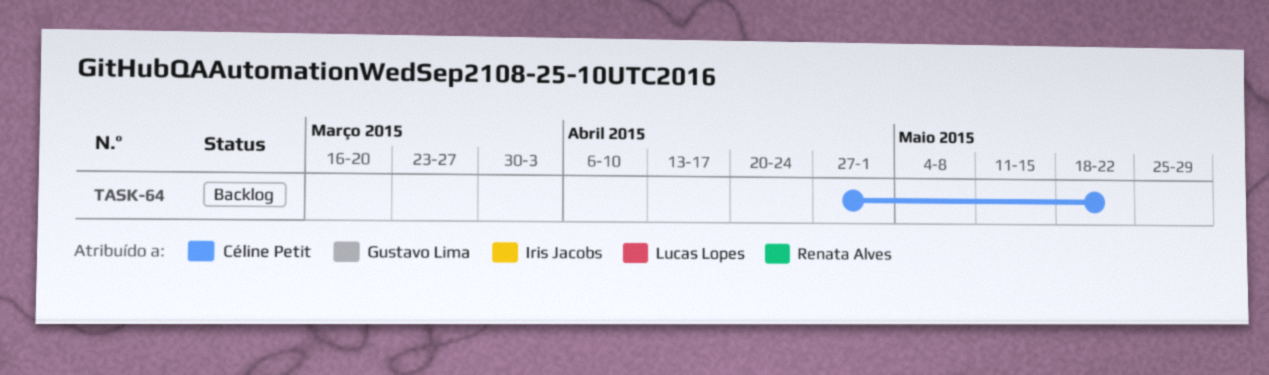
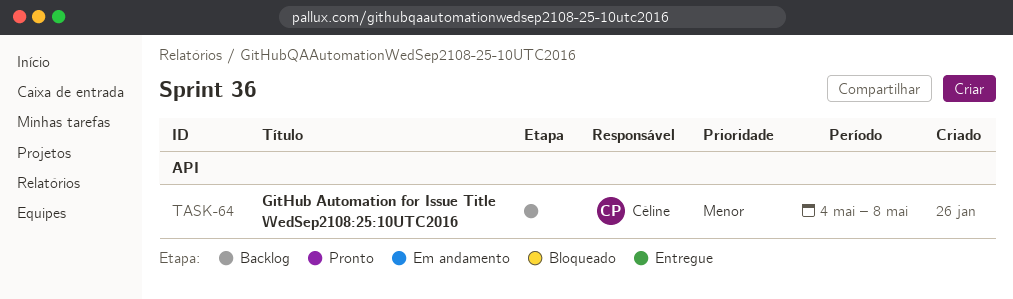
TASK-64, start: Apr 27 -> May 4
TASK-64, due: May 22 -> May 8

